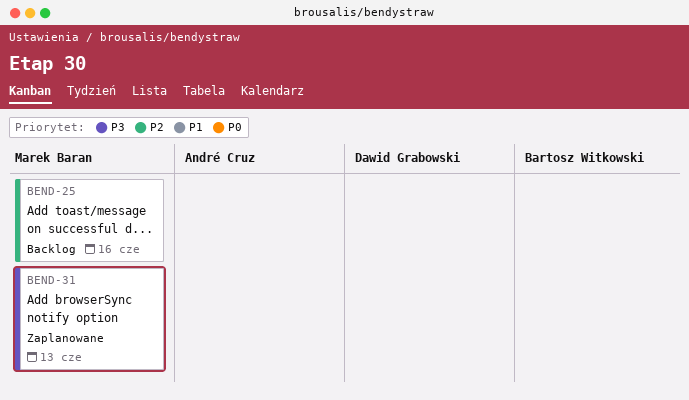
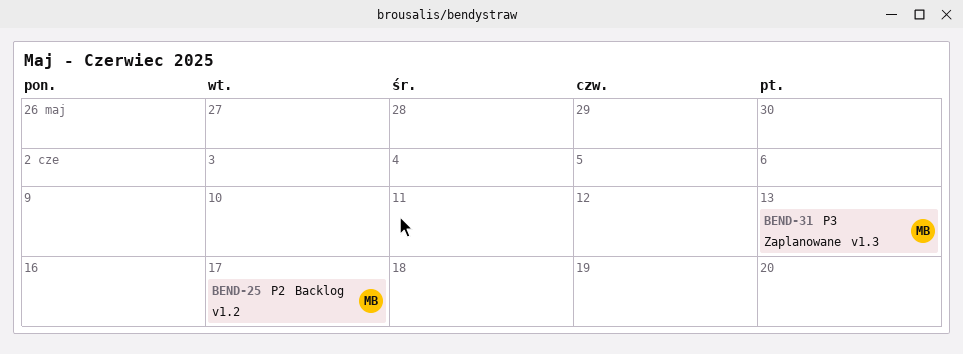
BEND-25, due: Jun 16 -> Jun 17

